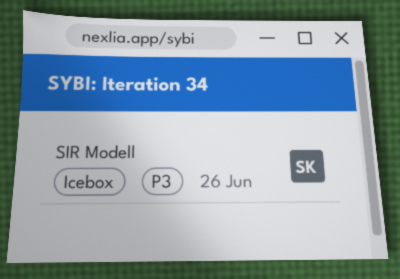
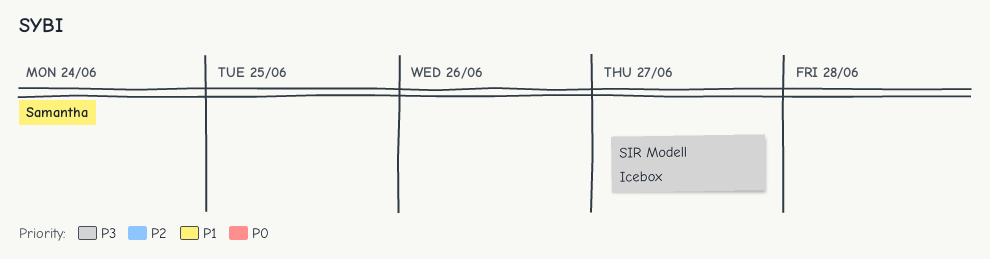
SIR Modell, due: Jun 26 -> Jun 27

